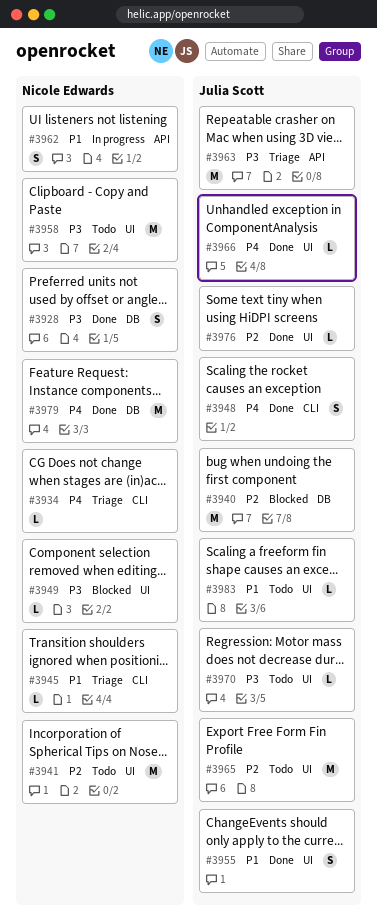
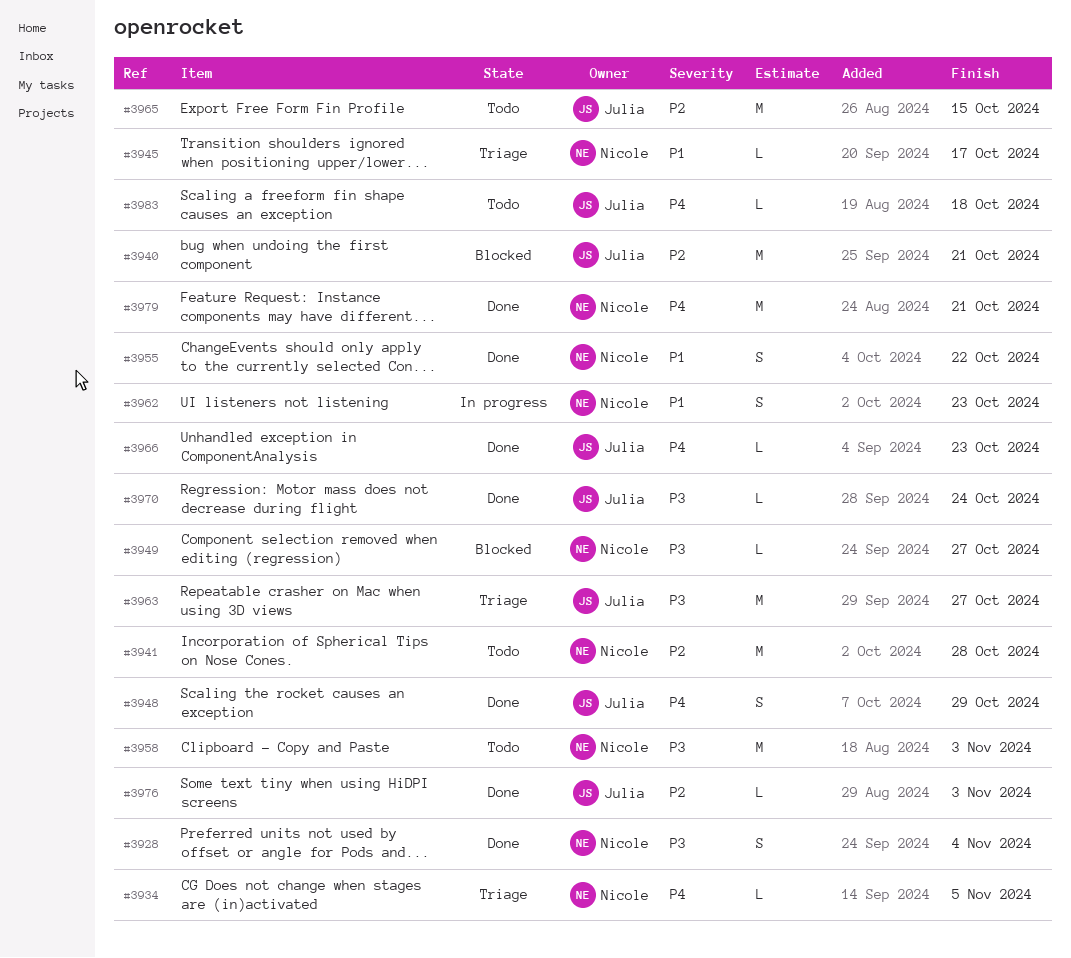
#3955, owner: Julia Scott -> Nicole Edwards
#3970, status: Todo -> Done
#3983, priority: P1 -> P4

